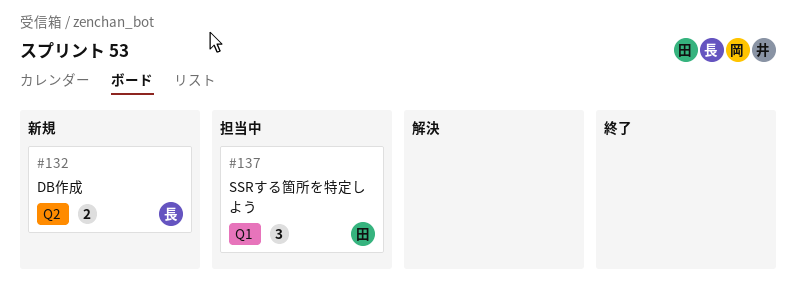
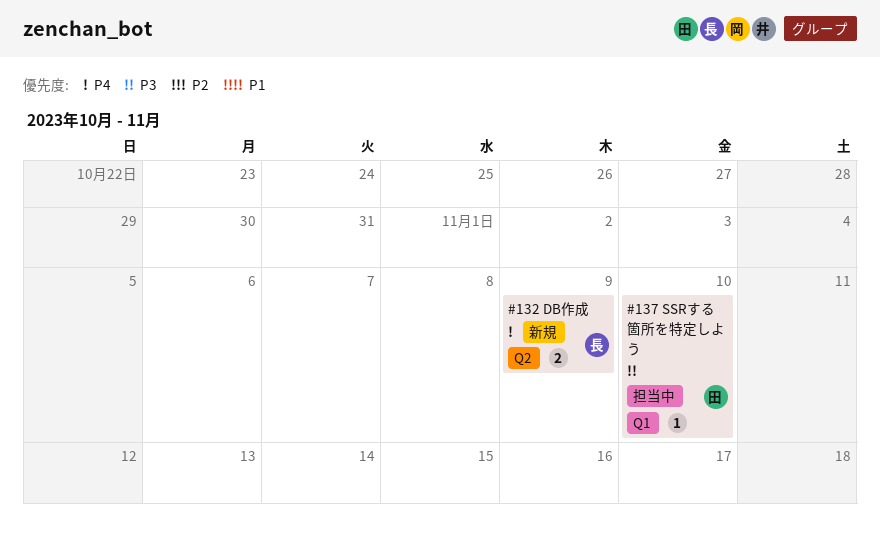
#137, estimate: 3 -> 1

